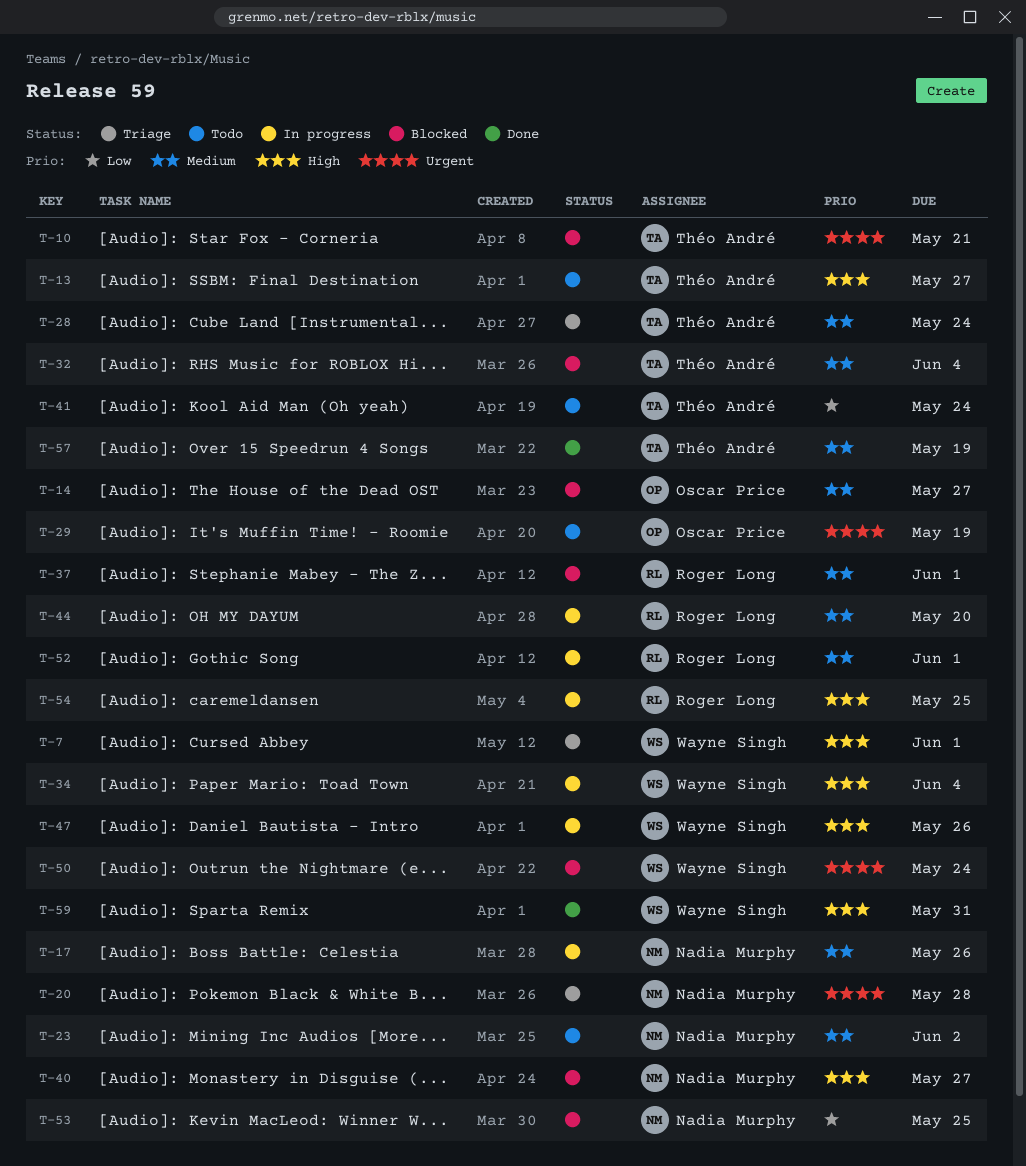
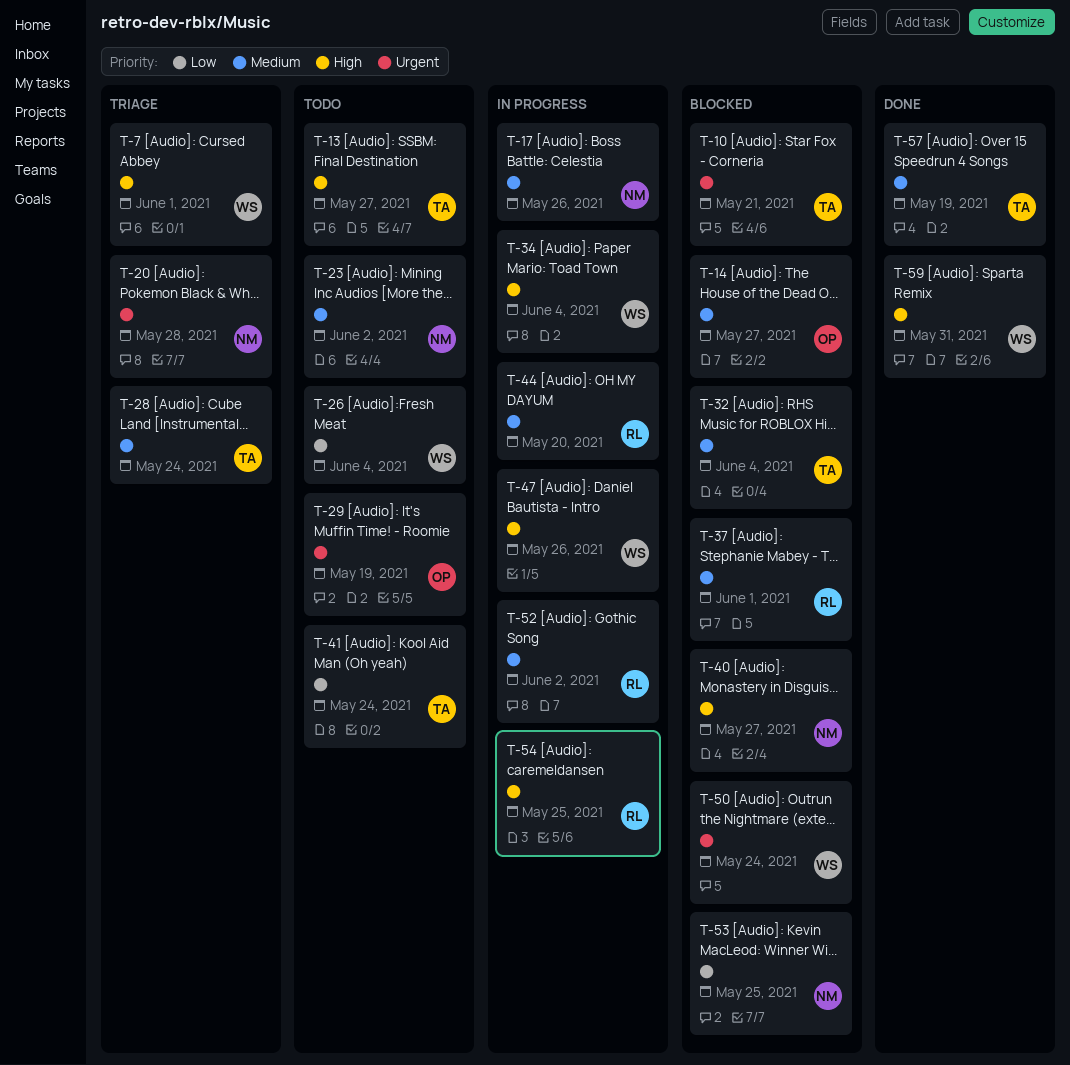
T-26: none -> present
T-52, due: Jun 1 -> Jun 2

